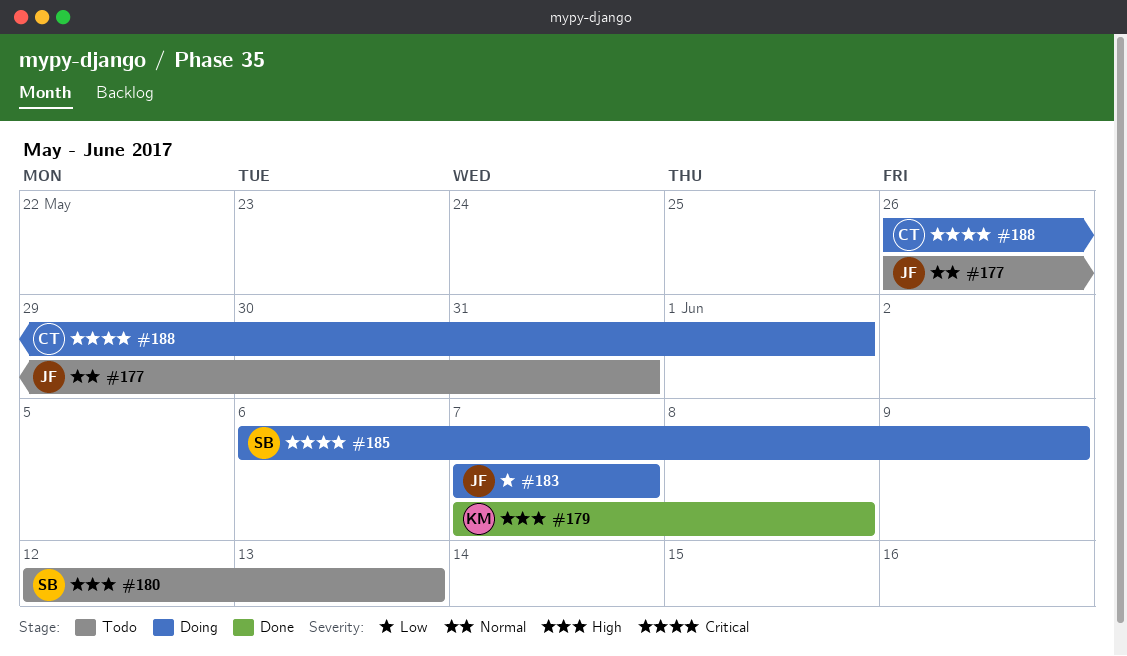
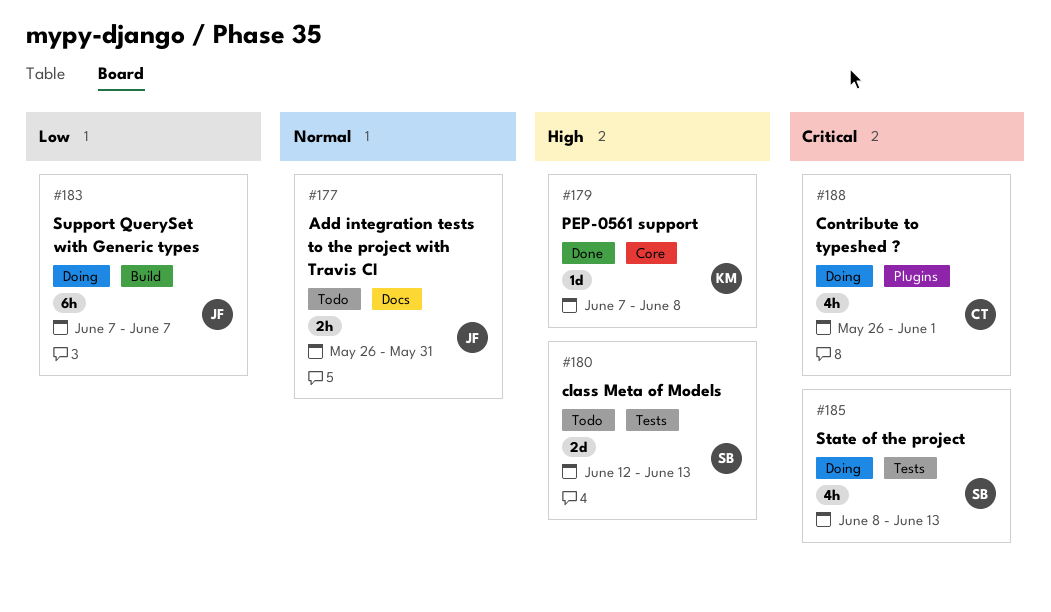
#185, start: Jun 6 -> Jun 8
#185, due: Jun 9 -> Jun 13

